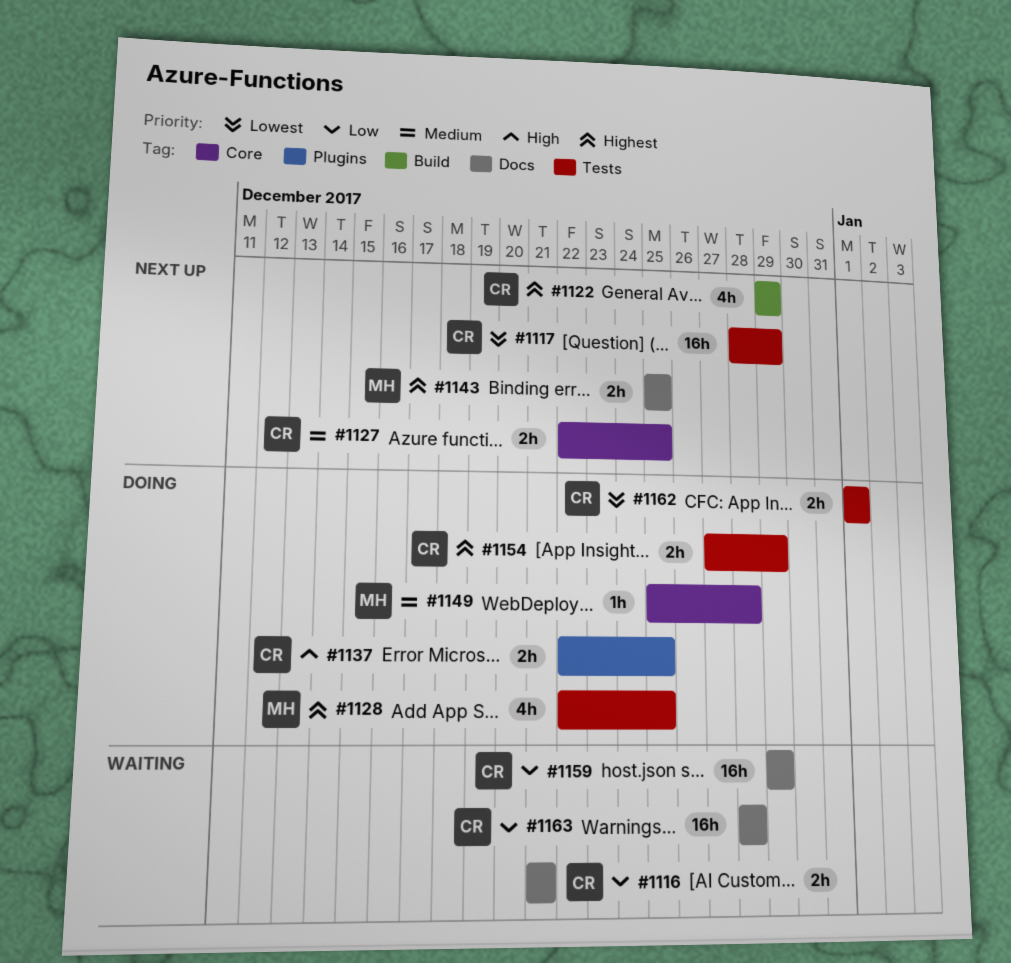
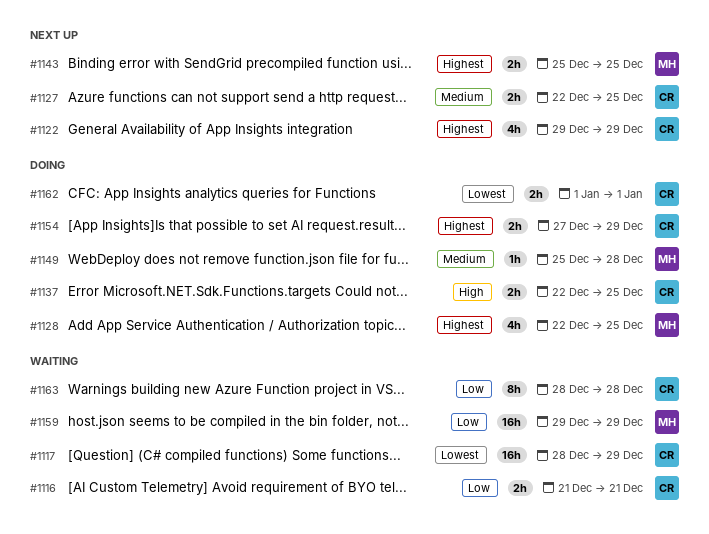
#1117, status: Next up -> Waiting
#1159, owner: CR -> MH
#1163, estimate: 16h -> 8h

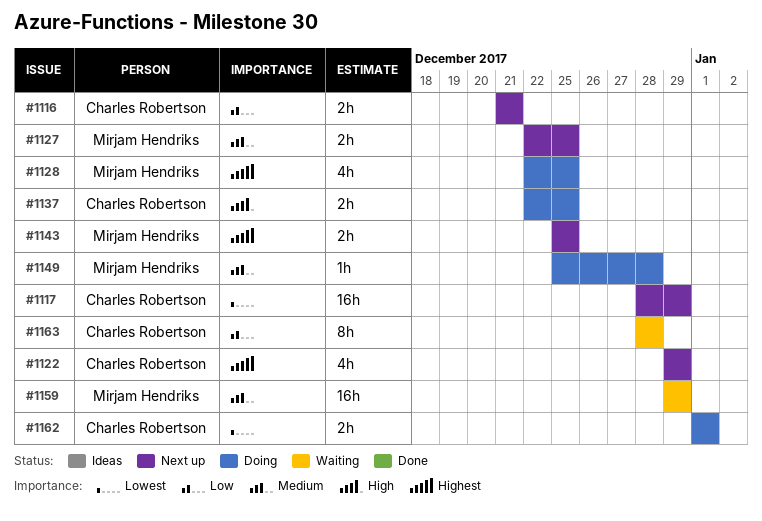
#1116, status: Waiting -> Next up
#1117, status: Waiting -> Next up
#1127, owner: Charles Robertson -> Mirjam Hendriks
#1154: present -> none
#1159, priority: Low -> Medium

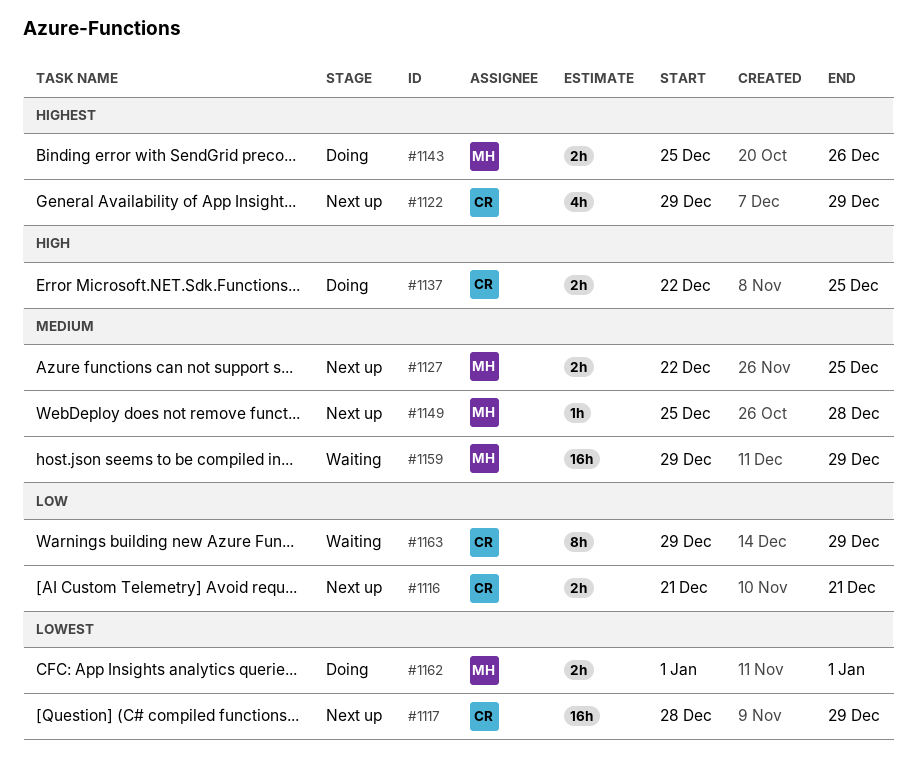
#1128: present -> none
#1143, status: Next up -> Doing
#1143, due: Dec 25 -> Dec 26
#1149, status: Doing -> Next up
#1162, owner: Charles Robertson -> Mirjam Hendriks
#1163, start: Dec 28 -> Dec 29
#1163, due: Dec 28 -> Dec 29

